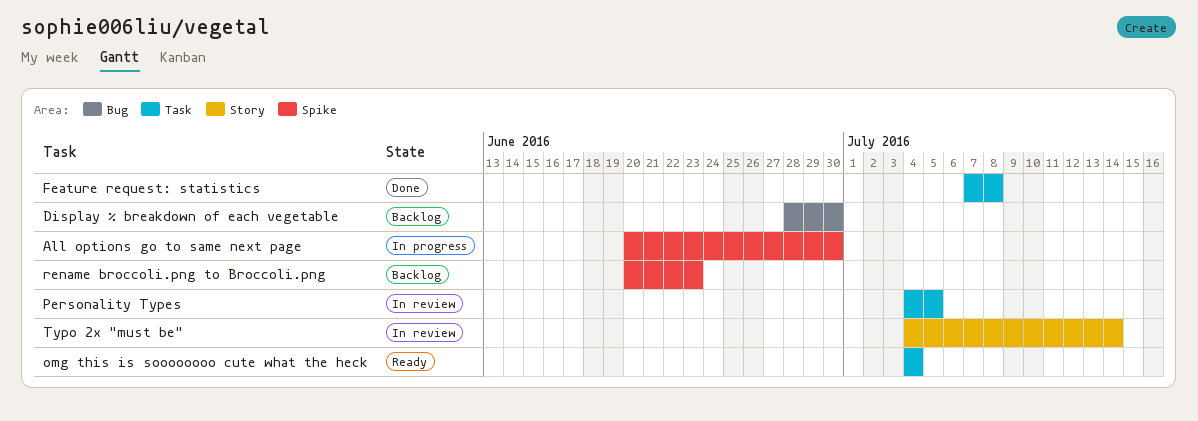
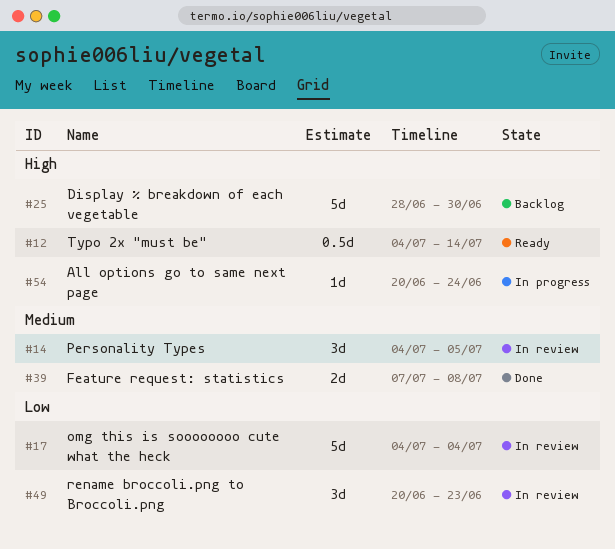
All options go to same next page, due: Jun 30 -> Jun 24
omg this is soooooooo cute what the heck, status: Ready -> In review
rename broccoli.png to Broccoli.png, status: Backlog -> In review
Typo 2x "must be", status: In review -> Ready

